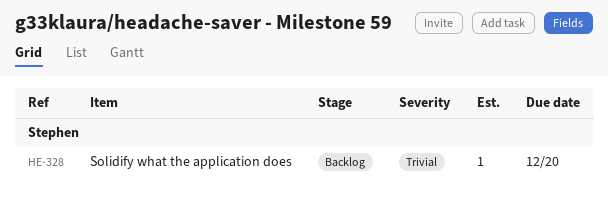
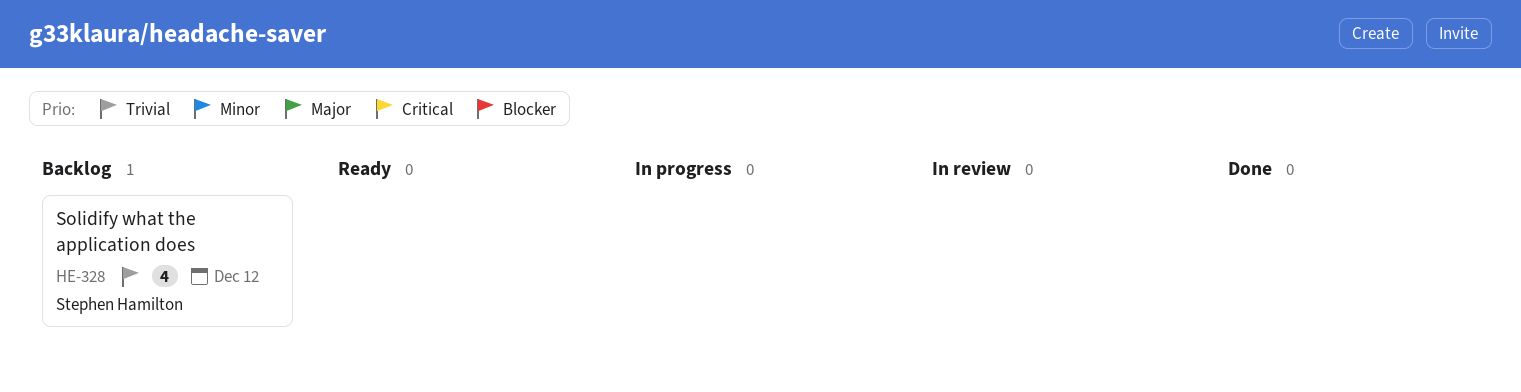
HE-328, estimate: 1 -> 4
HE-328, due: Dec 20 -> Dec 12

